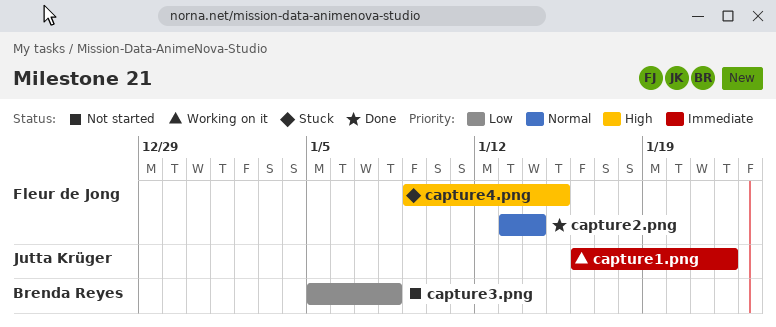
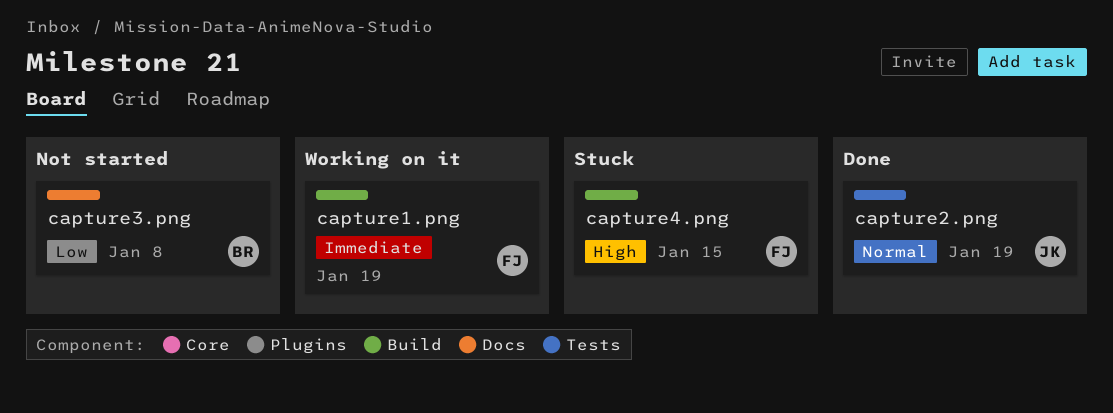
capture1.png, owner: Jutta Krüger -> Fleur de Jong
capture1.png, due: Jan 22 -> Jan 19
capture2.png, owner: Fleur de Jong -> Jutta Krüger
capture2.png, due: Jan 14 -> Jan 19

